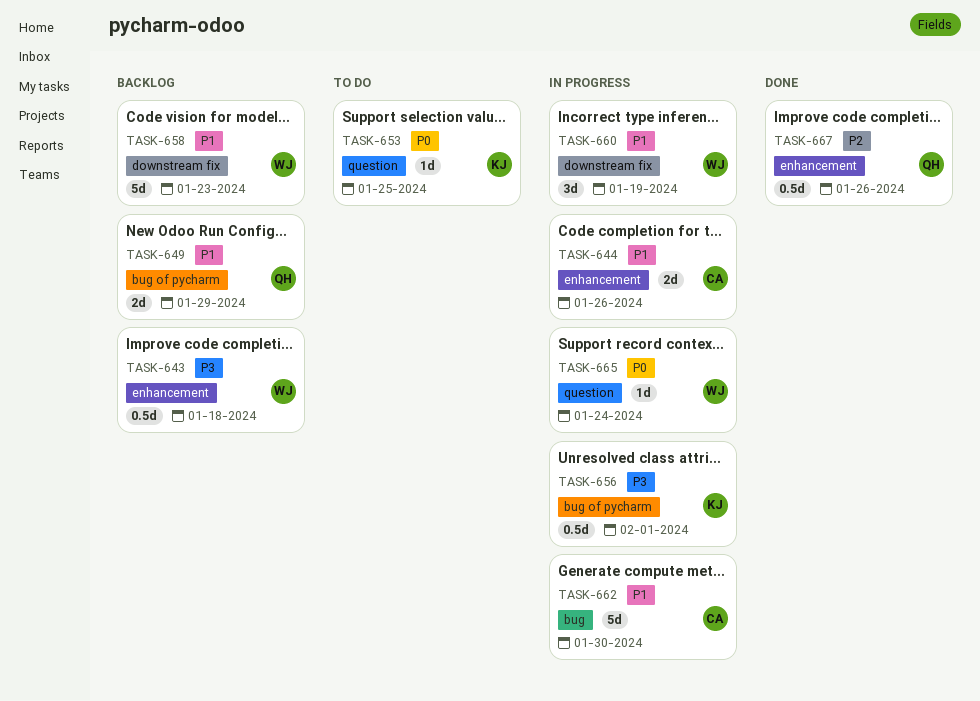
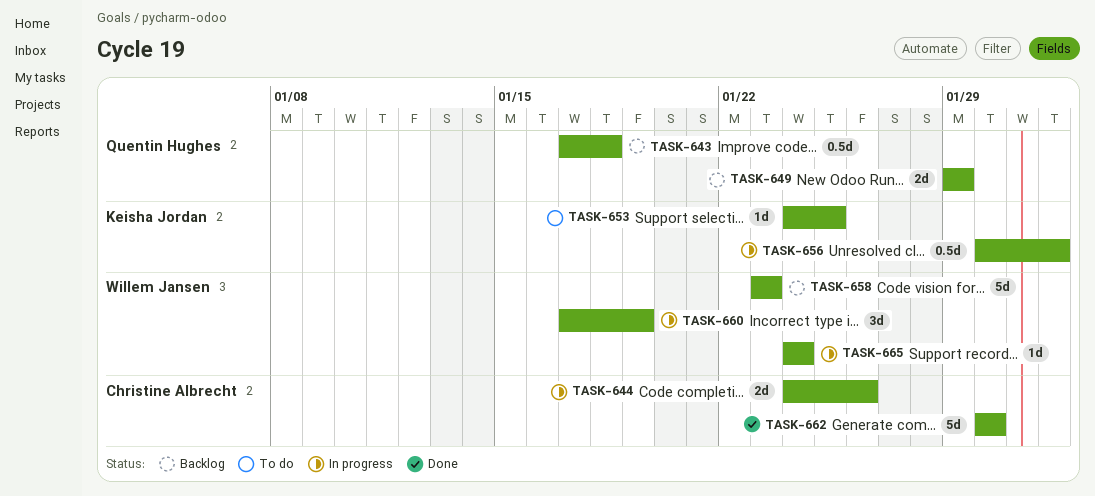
TASK-643, owner: Willem Jansen -> Quentin Hughes
TASK-662, status: In progress -> Done
TASK-667: present -> none

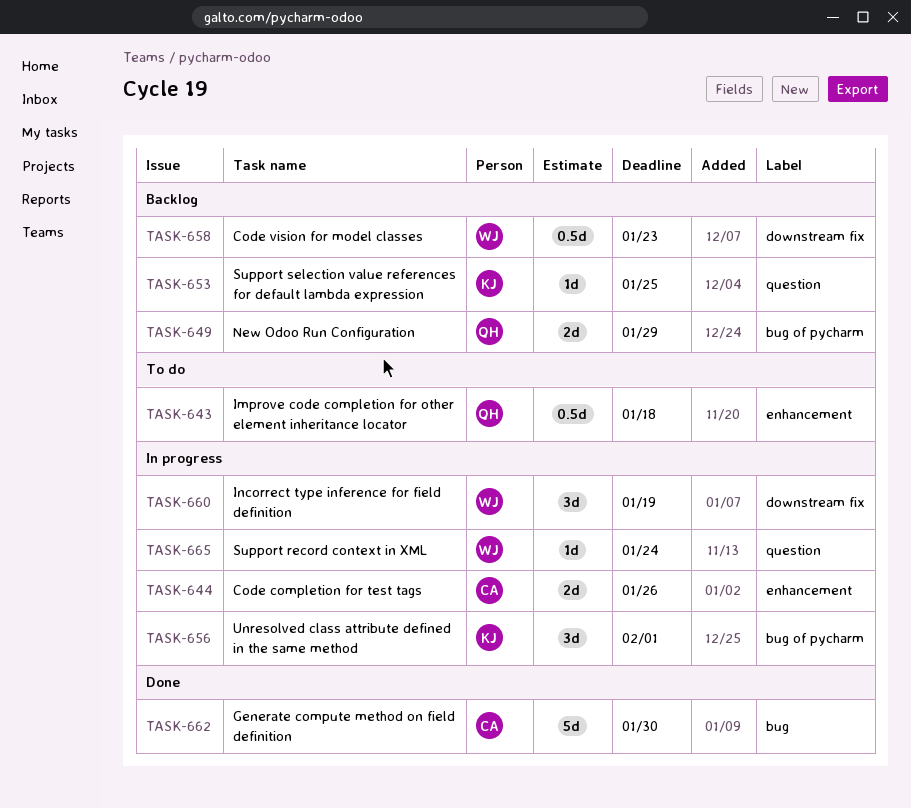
TASK-643, status: Backlog -> To do
TASK-653, status: To do -> Backlog
TASK-656, estimate: 0.5d -> 3d
TASK-658, estimate: 5d -> 0.5d

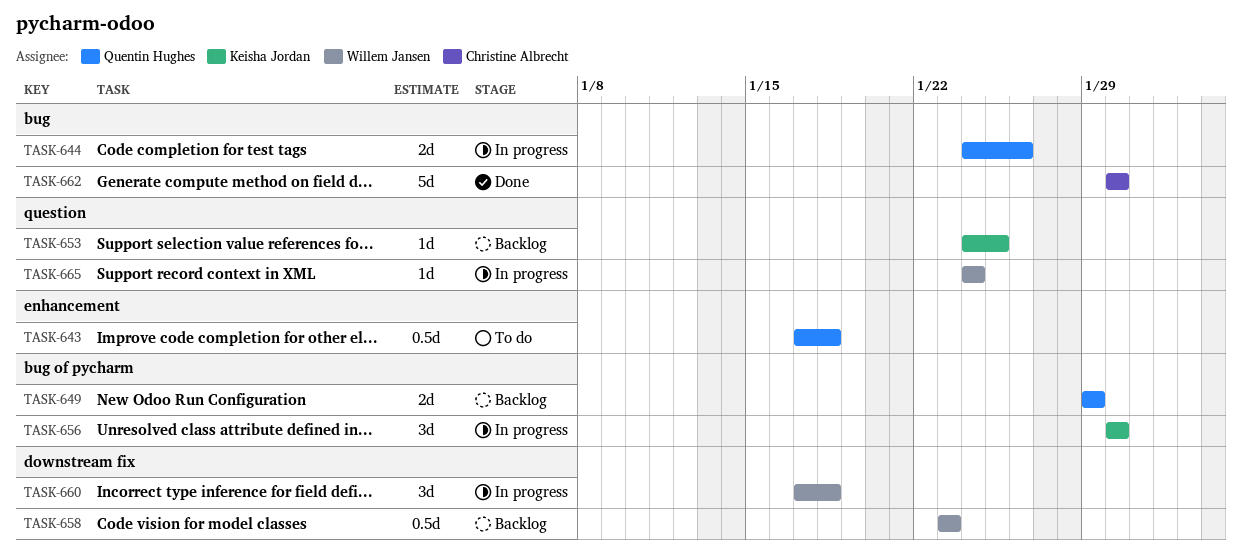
TASK-644, owner: Christine Albrecht -> Quentin Hughes
TASK-644, label: enhancement -> bug
TASK-656, due: Feb 1 -> Jan 30
TASK-660, due: Jan 19 -> Jan 18

